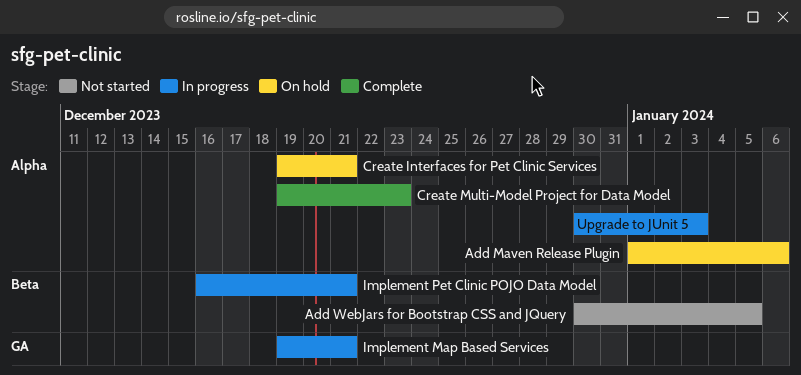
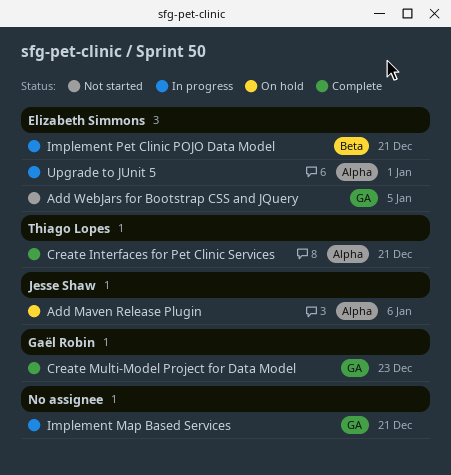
Add WebJars for Bootstrap CSS and JQuery, label: Beta -> GA
Create Interfaces for Pet Clinic Services, status: On hold -> Complete
Create Multi-Model Project for Data Model, label: Alpha -> GA
Upgrade to JUnit 5, due: Jan 3 -> Jan 1

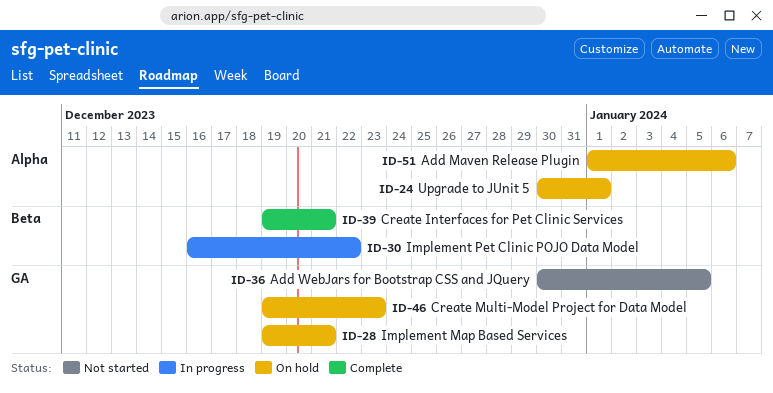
Create Interfaces for Pet Clinic Services, label: Alpha -> Beta
Create Multi-Model Project for Data Model, status: Complete -> On hold
Implement Map Based Services, status: In progress -> On hold
Implement Pet Clinic POJO Data Model, due: Dec 21 -> Dec 22
Upgrade to JUnit 5, status: In progress -> On hold

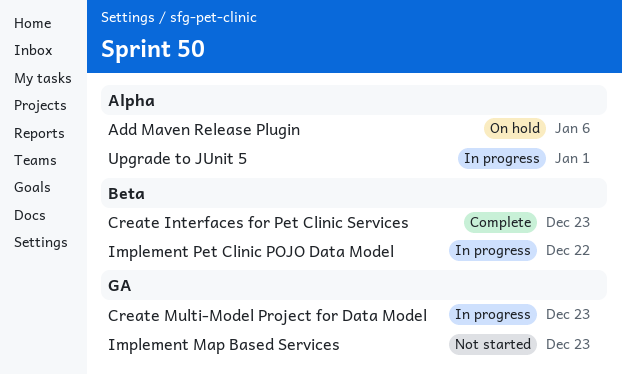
Add WebJars for Bootstrap CSS and JQuery: present -> none
Create Interfaces for Pet Clinic Services, due: Dec 21 -> Dec 23
Create Multi-Model Project for Data Model, status: On hold -> In progress
Implement Map Based Services, status: On hold -> Not started
Implement Map Based Services, due: Dec 21 -> Dec 23
Upgrade to JUnit 5, status: On hold -> In progress

